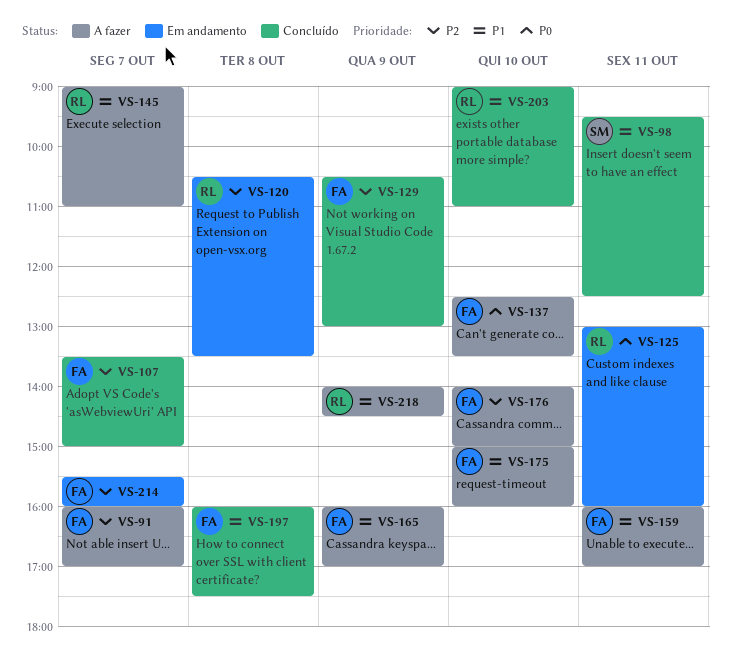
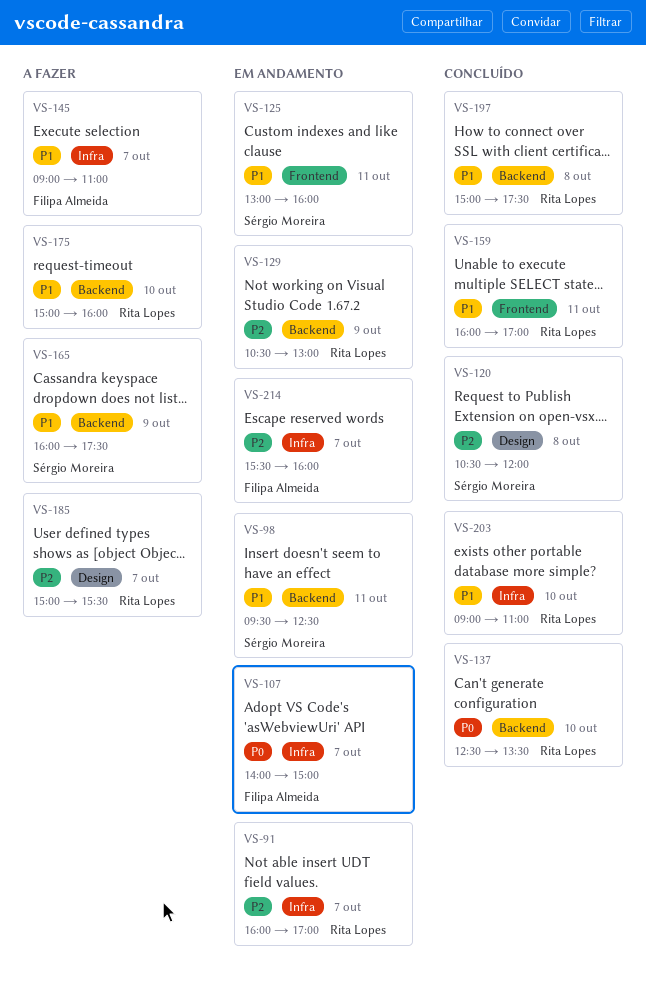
VS-91, status: A fazer -> Em andamento
VS-91, owner: Filipa Almeida -> Rita Lopes
VS-98, status: Concluído -> Em andamento
VS-107, status: Concluído -> Em andamento
VS-107, priority: P2 -> P0
VS-107, begins: 13:30 -> 14:00
VS-120, status: Em andamento -> Concluído
VS-120, owner: Rita Lopes -> Sérgio Moreira
VS-120, ends: 13:30 -> 12:00
VS-125, owner: Rita Lopes -> Sérgio Moreira
VS-125, priority: P0 -> P1
VS-129, status: Concluído -> Em andamento
VS-129, owner: Filipa Almeida -> Rita Lopes
VS-137, status: A fazer -> Concluído
VS-137, owner: Filipa Almeida -> Rita Lopes
VS-145, owner: Rita Lopes -> Filipa Almeida
VS-159, status: A fazer -> Concluído
VS-159, owner: Filipa Almeida -> Rita Lopes
VS-165, owner: Filipa Almeida -> Sérgio Moreira
VS-165, ends: 17:00 -> 17:30
VS-175, owner: Filipa Almeida -> Rita Lopes
VS-176: present -> none
VS-185: none -> present
VS-197, owner: Filipa Almeida -> Rita Lopes
VS-197, begins: 16:00 -> 15:00
VS-218: present -> none

